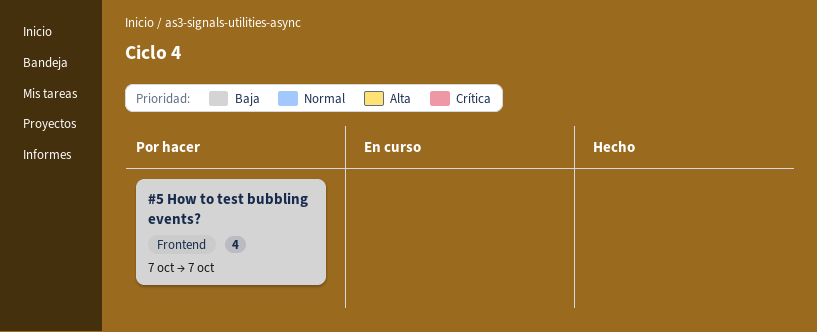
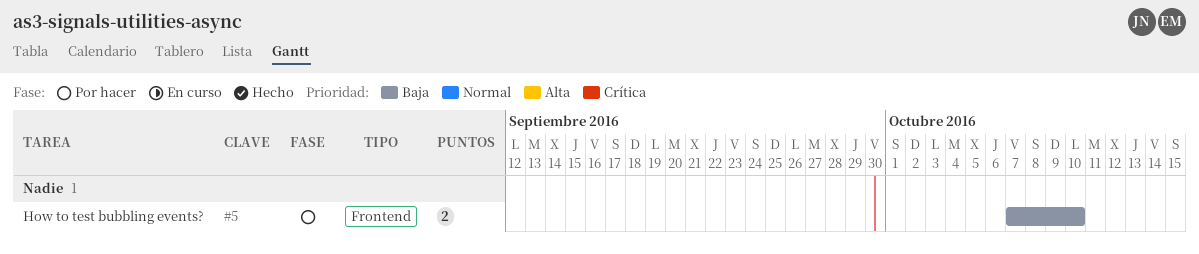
#5, estimate: 4 -> 2
#5, due: Oct 7 -> Oct 10

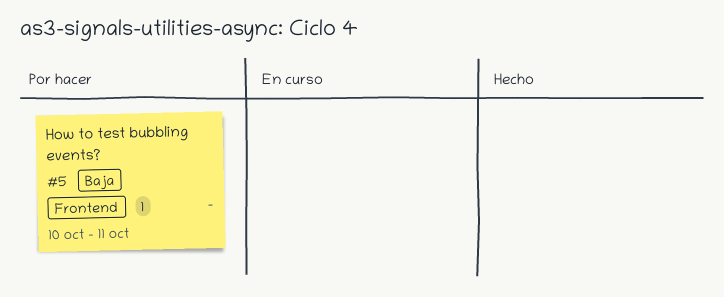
#5, estimate: 2 -> 1
#5, start: Oct 7 -> Oct 10
#5, due: Oct 10 -> Oct 11

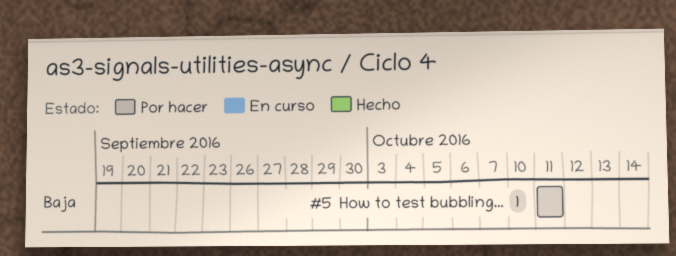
#5, start: Oct 10 -> Oct 11

